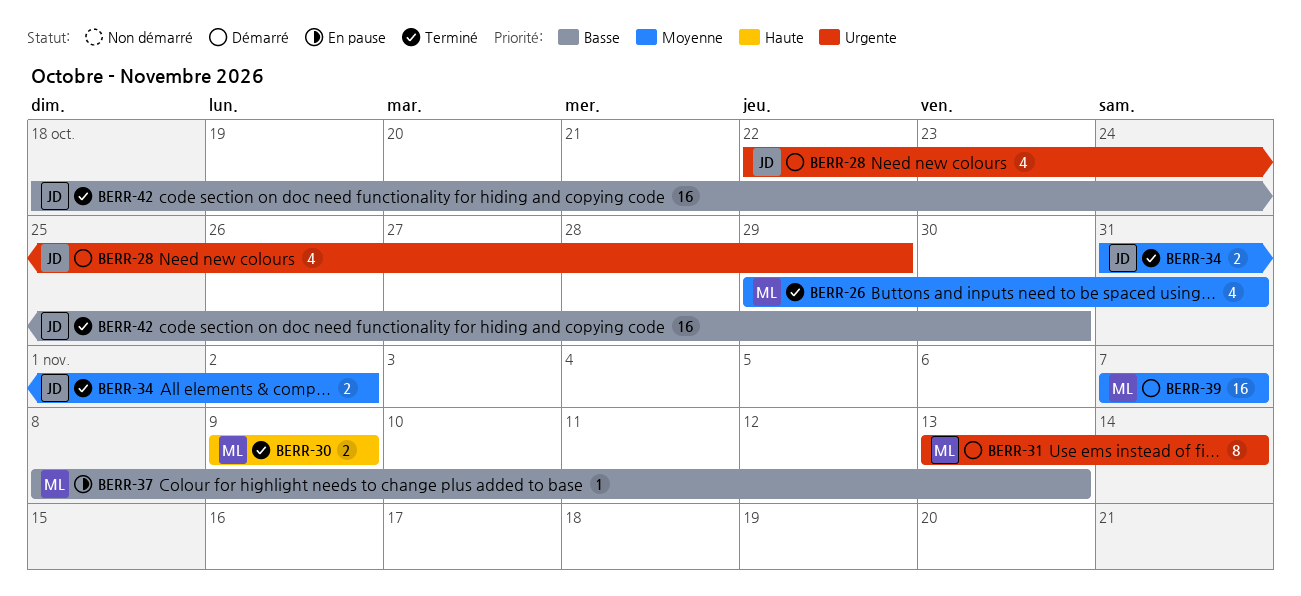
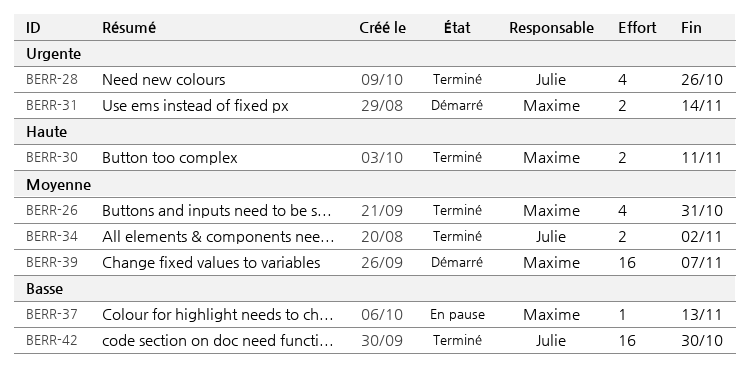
BERR-28, status: Démarré -> Terminé
BERR-28, due: Oct 29 -> Oct 26
BERR-30, due: Nov 9 -> Nov 11
BERR-31, estimate: 8 -> 2

